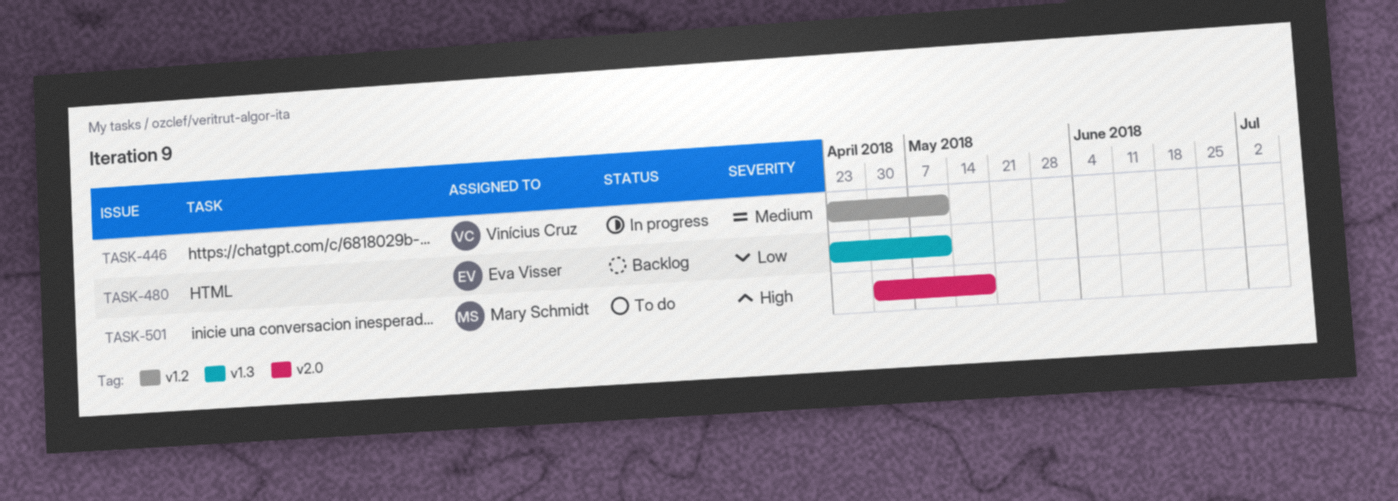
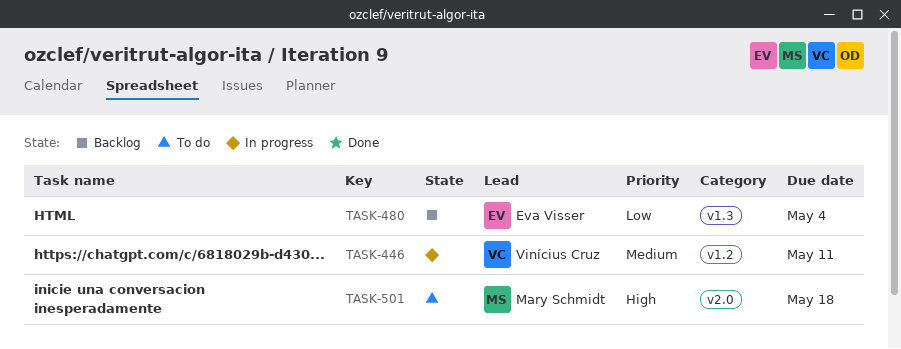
TASK-480, due: May 11 -> May 4

